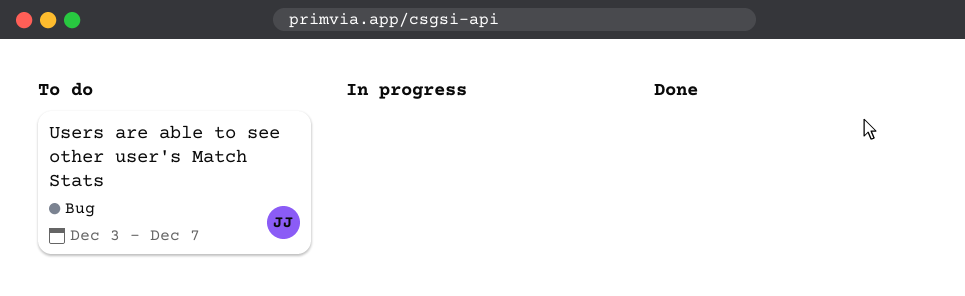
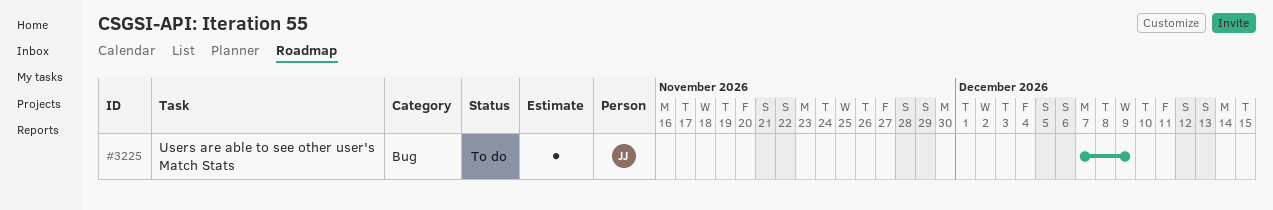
Users are able to see other user's Match Stats, start: Dec 3 -> Dec 7
Users are able to see other user's Match Stats, due: Dec 7 -> Dec 9

